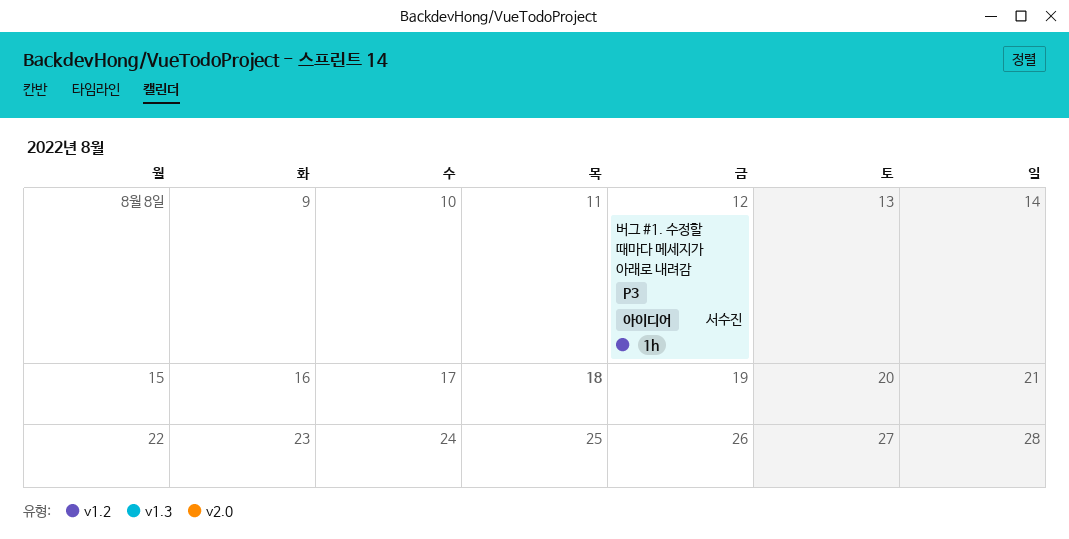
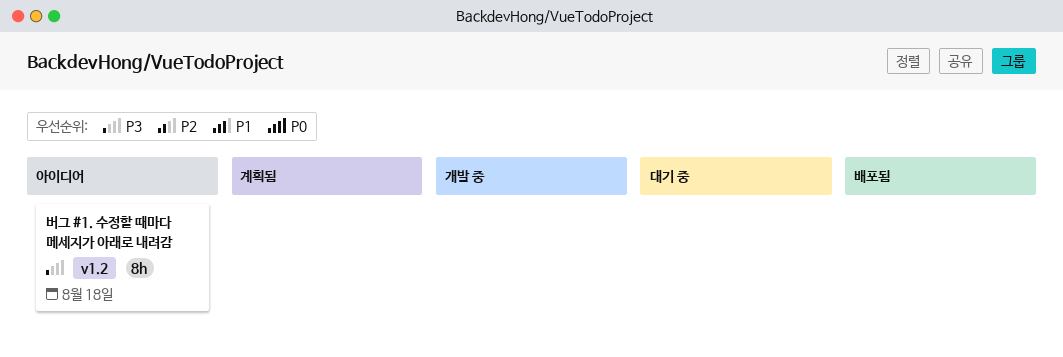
버그 #1. 수정할 때마다 메세지가 아래로 내려감, estimate: 1h -> 8h
버그 #1. 수정할 때마다 메세지가 아래로 내려감, due: Aug 12 -> Aug 18

